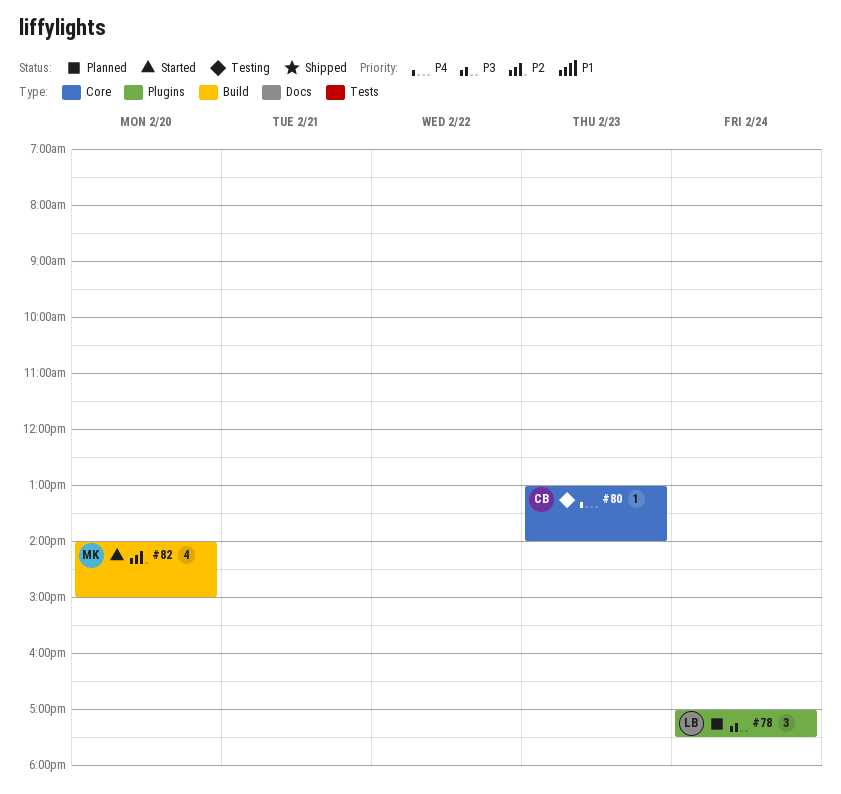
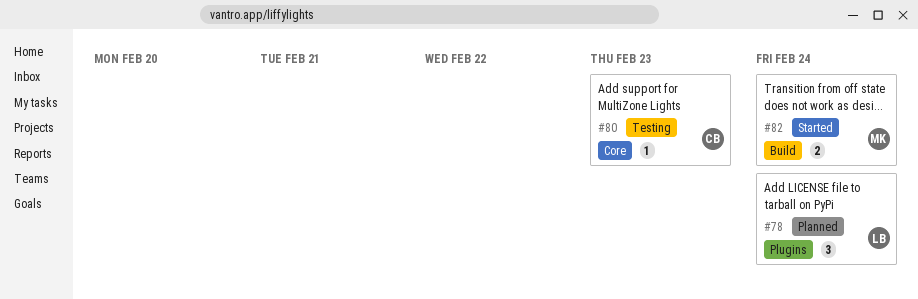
#82, estimate: 4 -> 2
#82, day: Feb 20 -> Feb 24

